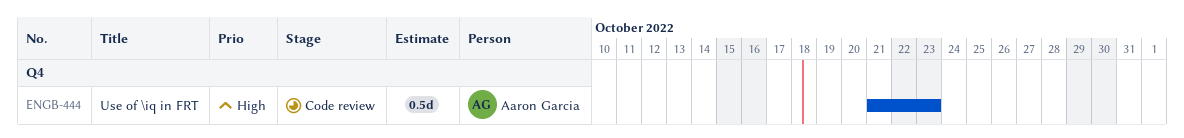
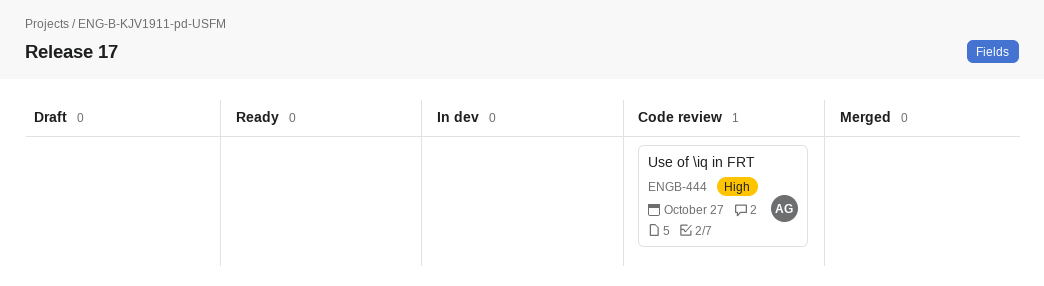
ENGB-444, due: Oct 23 -> Oct 27

